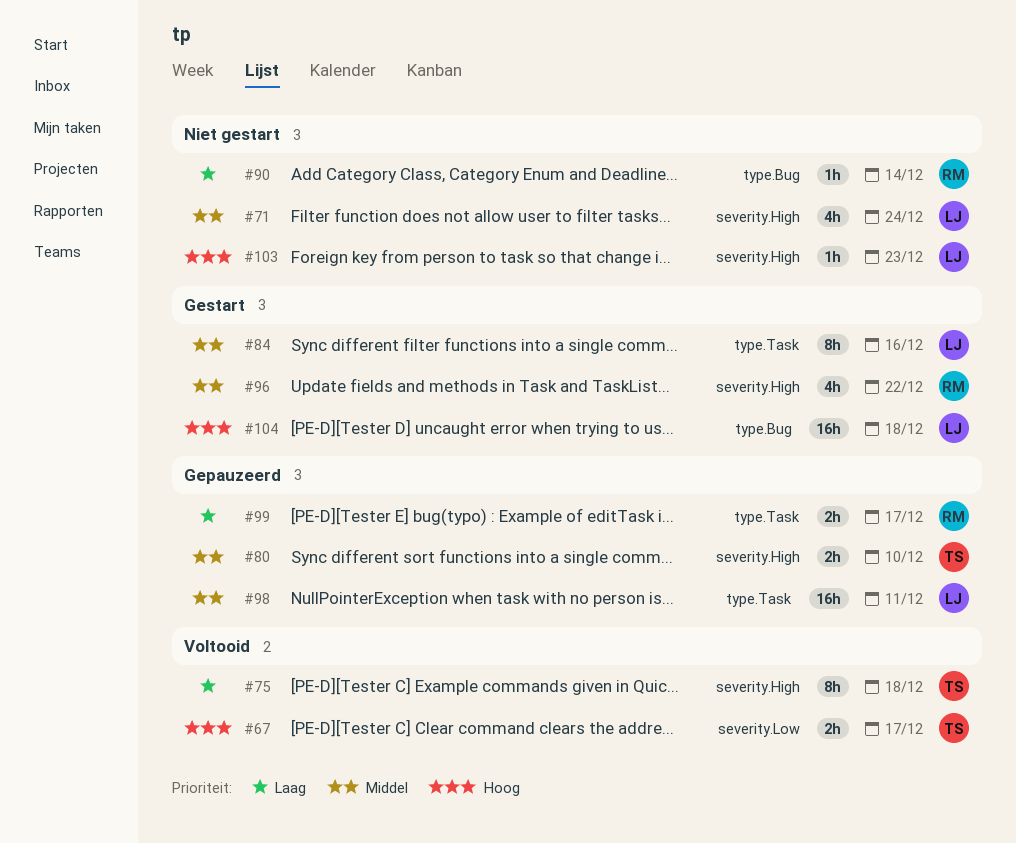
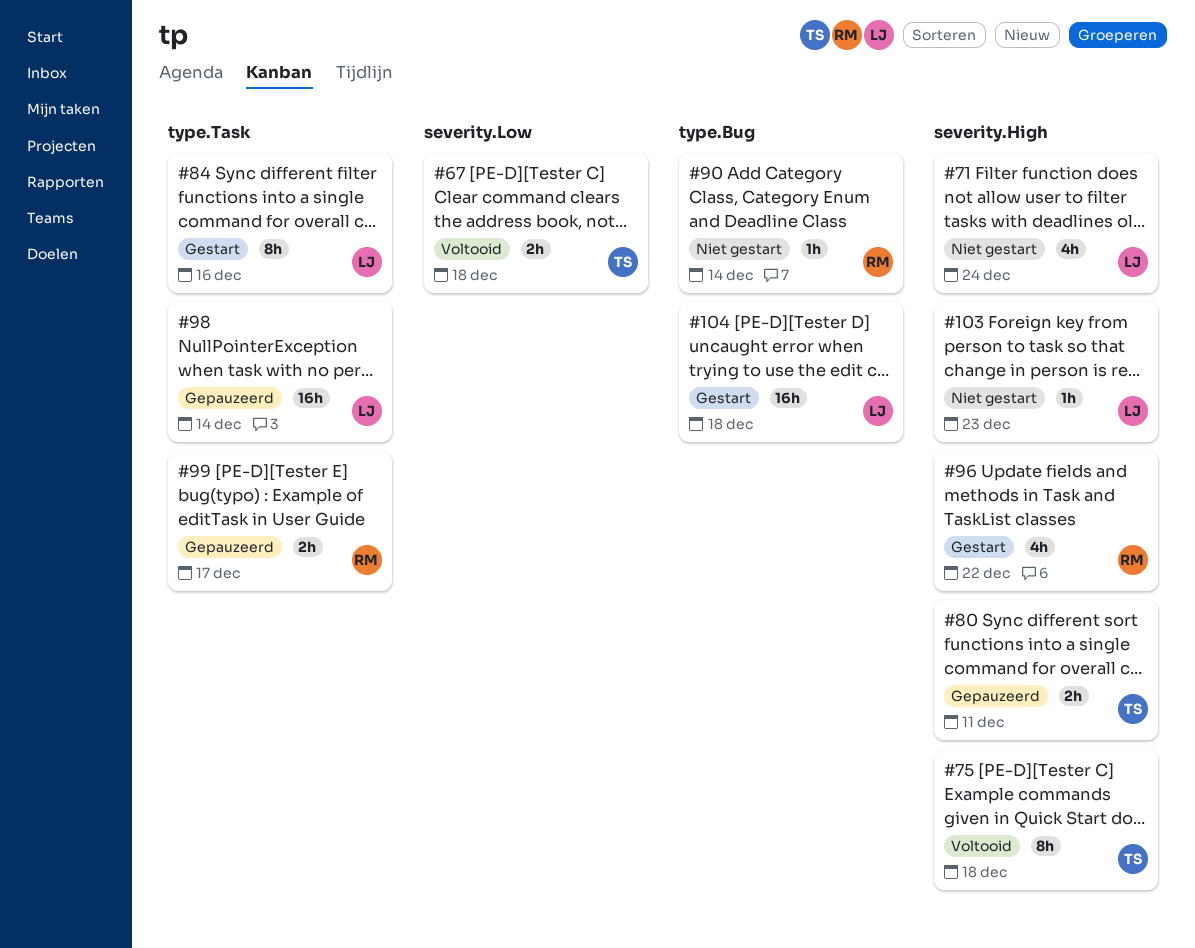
#67, due: Dec 17 -> Dec 18
#80, due: Dec 10 -> Dec 11
#98, due: Dec 11 -> Dec 14

